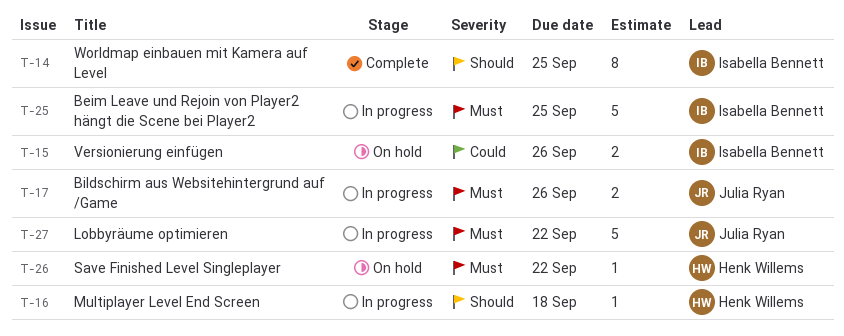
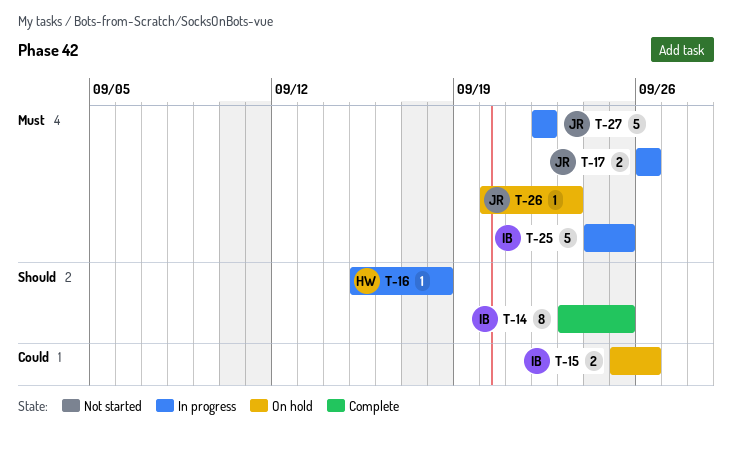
T-26, owner: Henk Willems -> Julia Ryan
T-26, due: Sep 22 -> Sep 23

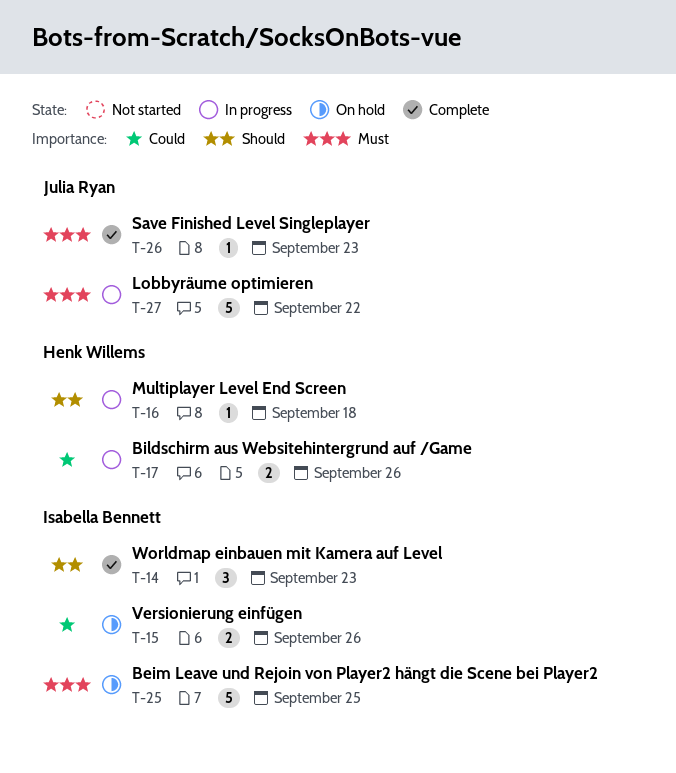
T-14, estimate: 8 -> 3
T-14, due: Sep 25 -> Sep 23
T-17, owner: Julia Ryan -> Henk Willems
T-17, priority: Must -> Could
T-25, status: In progress -> On hold
T-26, status: On hold -> Complete

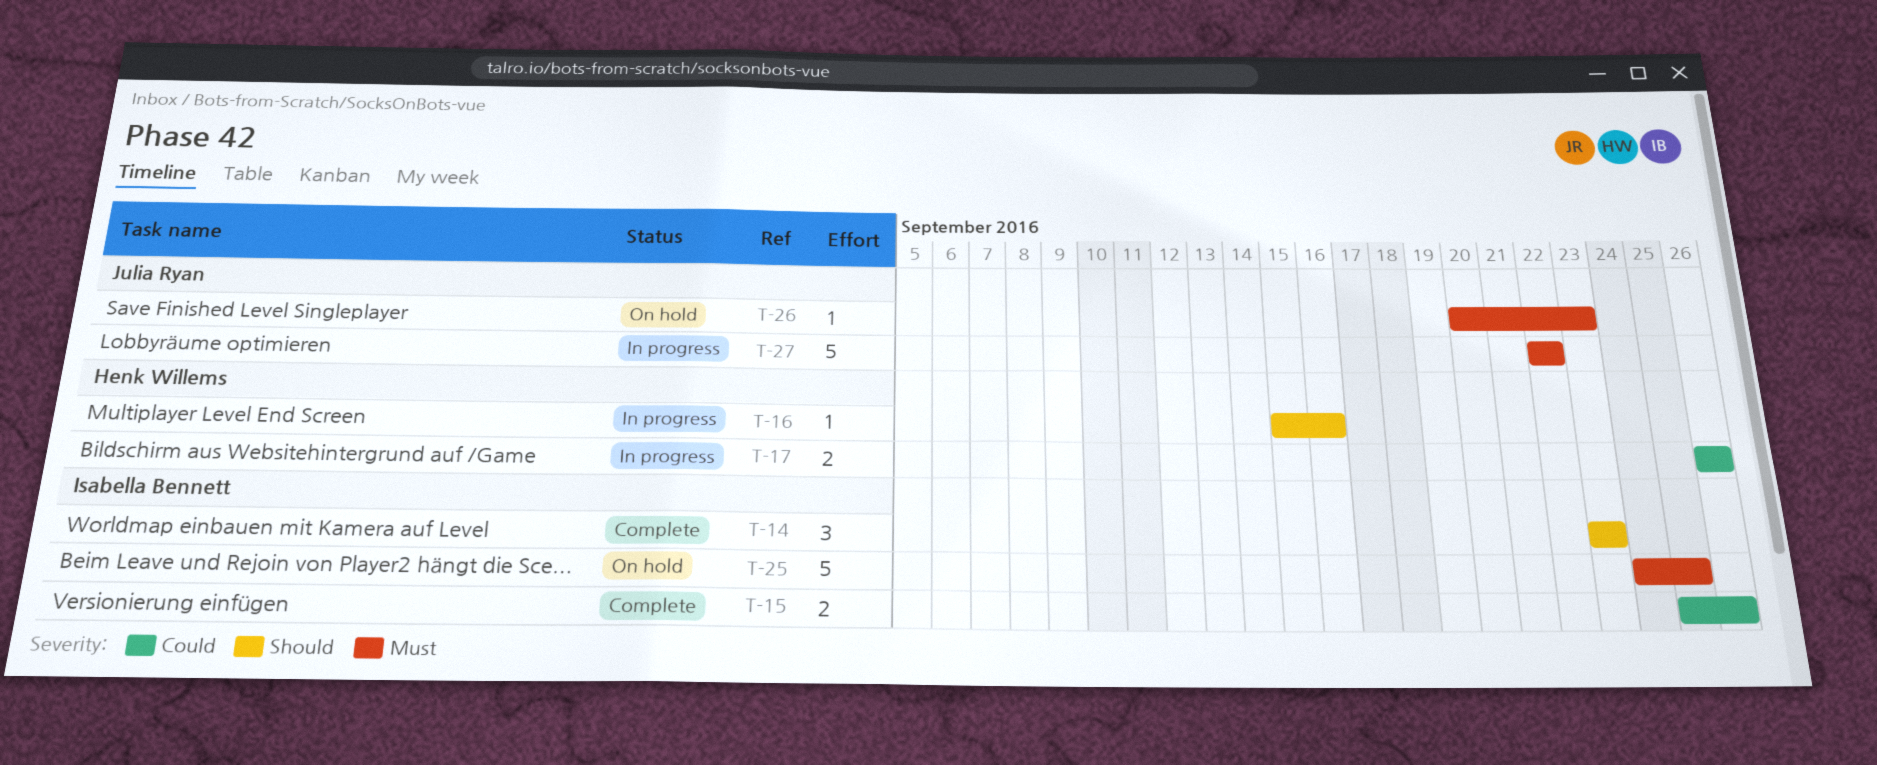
T-15, status: On hold -> Complete
T-16, due: Sep 18 -> Sep 16
T-26, status: Complete -> On hold

